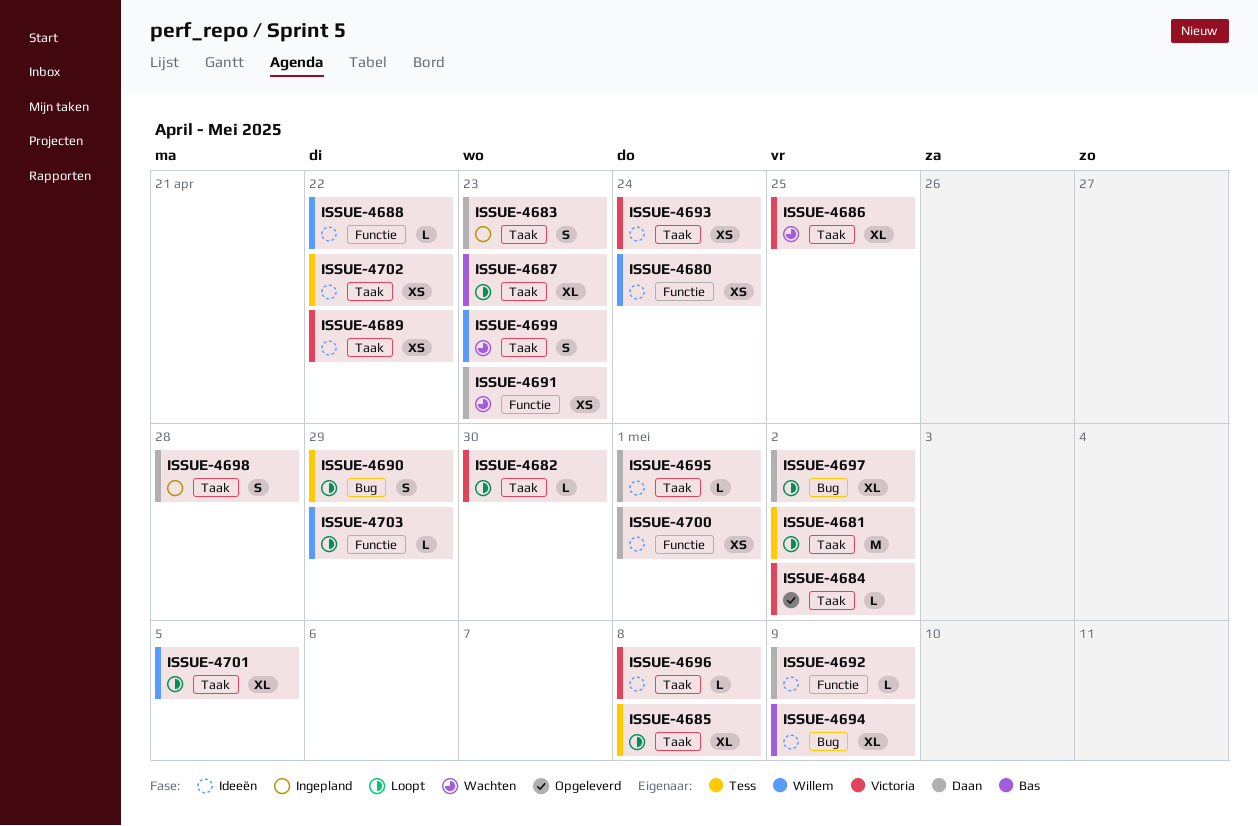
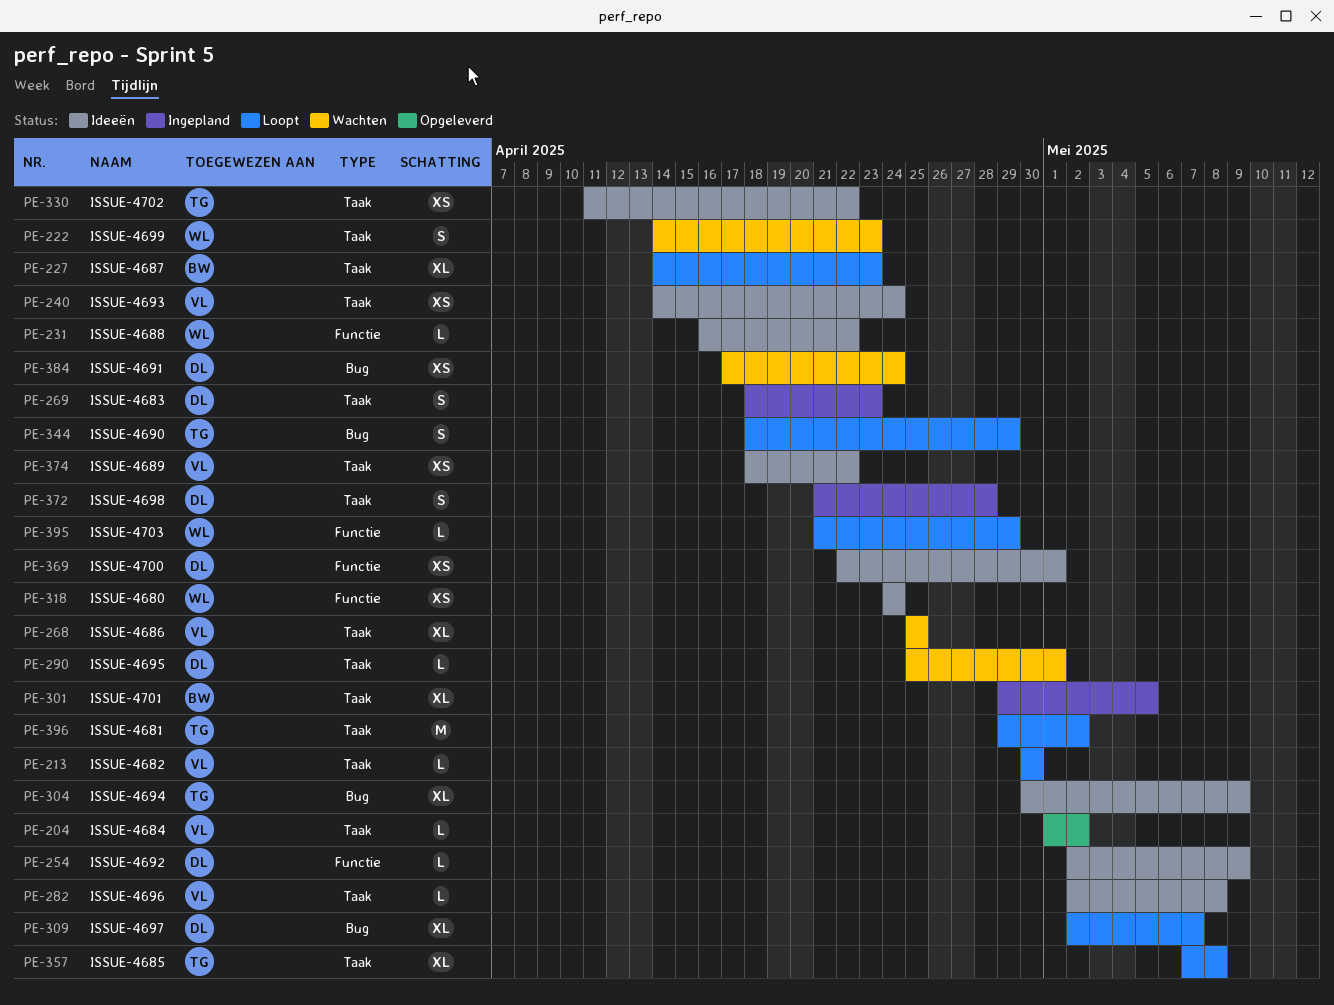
ISSUE-4691, label: Functie -> Bug
ISSUE-4691, due: Apr 23 -> Apr 24
ISSUE-4694, owner: Bas -> Tess
ISSUE-4695, status: Ideeën -> Wachten
ISSUE-4697, due: May 2 -> May 7
ISSUE-4701, status: Loopt -> Ingepland
ISSUE-4701, owner: Willem -> Bas

